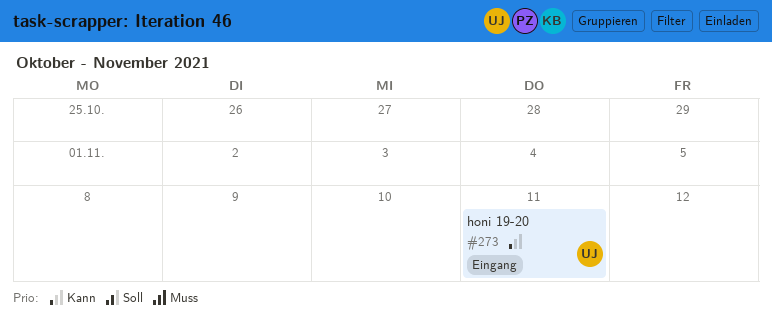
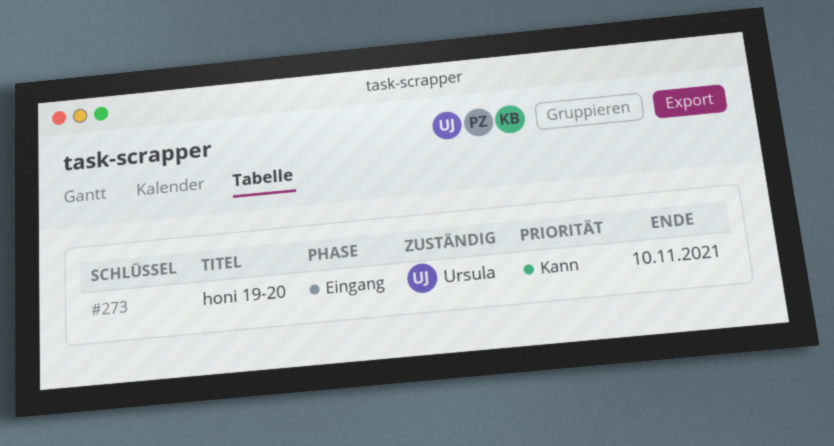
#273, due: Nov 11 -> Nov 10

